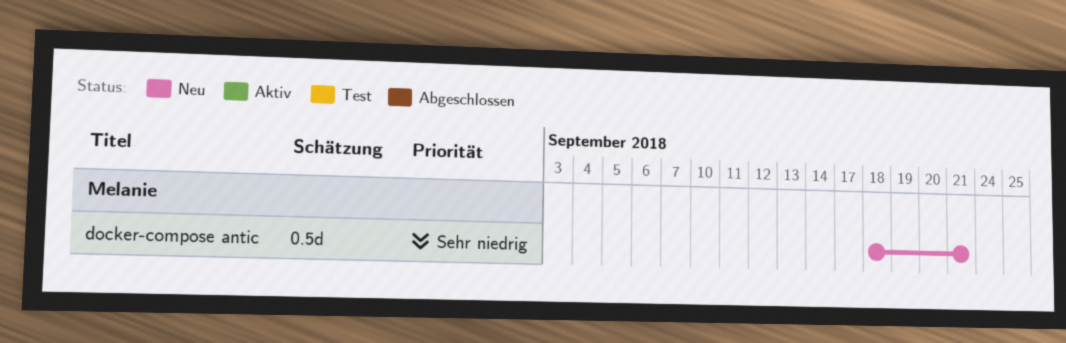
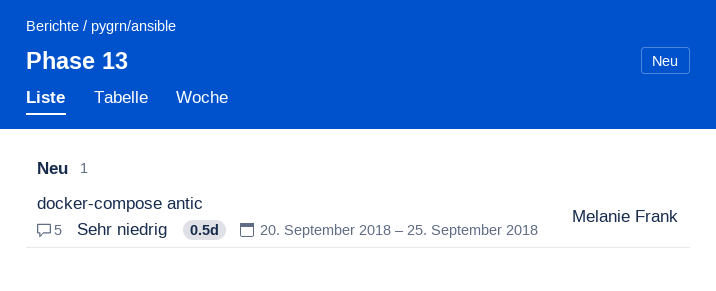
docker-compose antic, start: Sep 18 -> Sep 20
docker-compose antic, due: Sep 21 -> Sep 25

